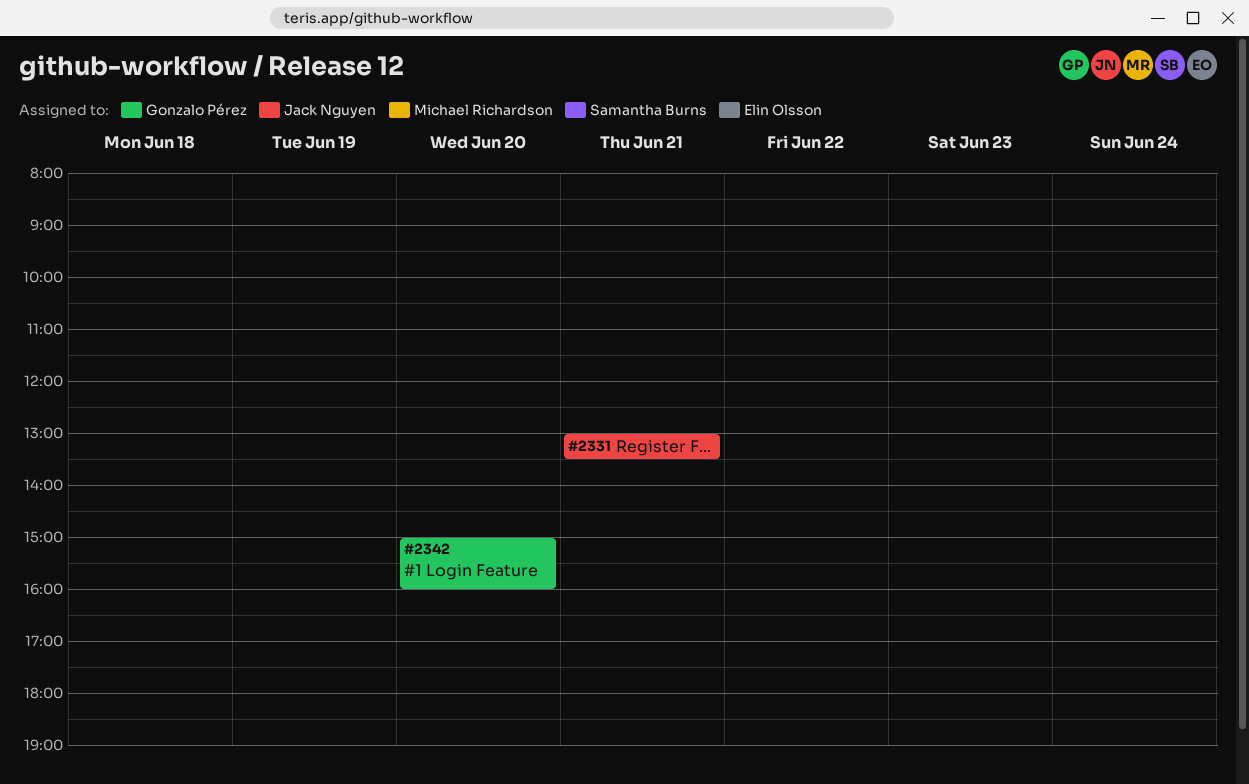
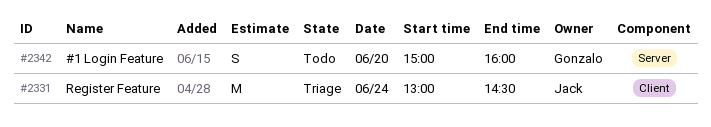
#2331, day: Jun 21 -> Jun 24
#2331, ends: 13:30 -> 14:30

